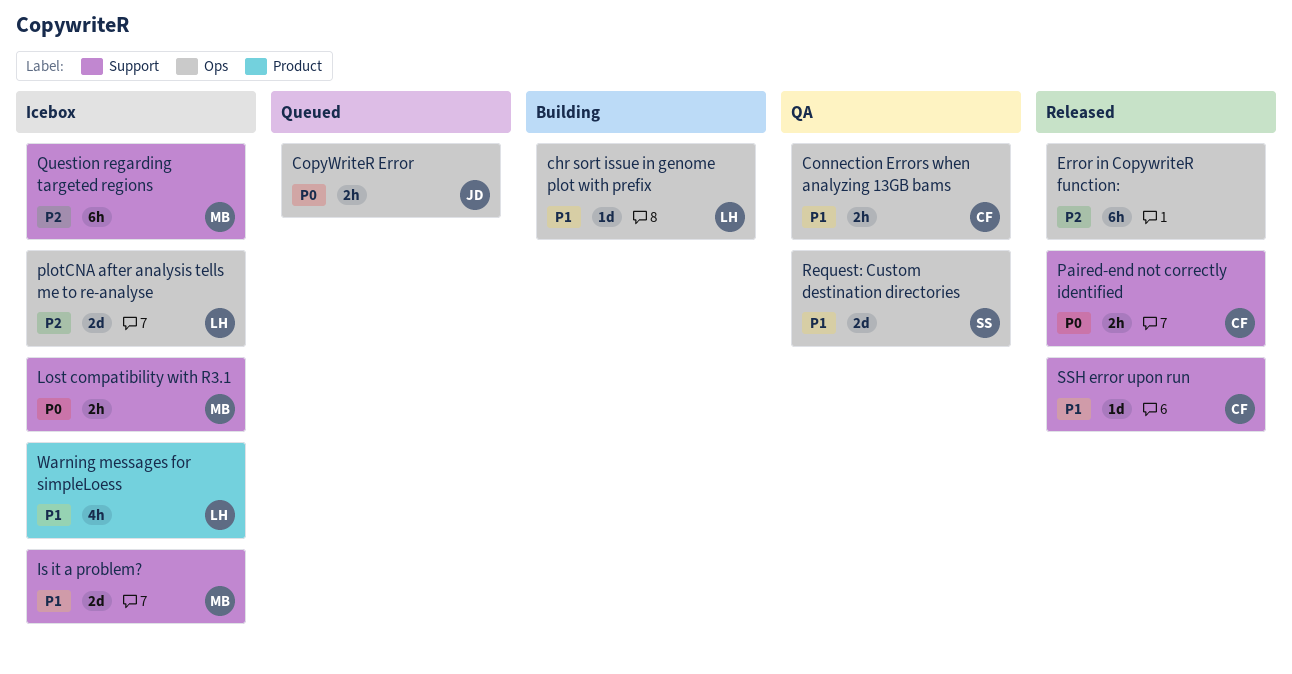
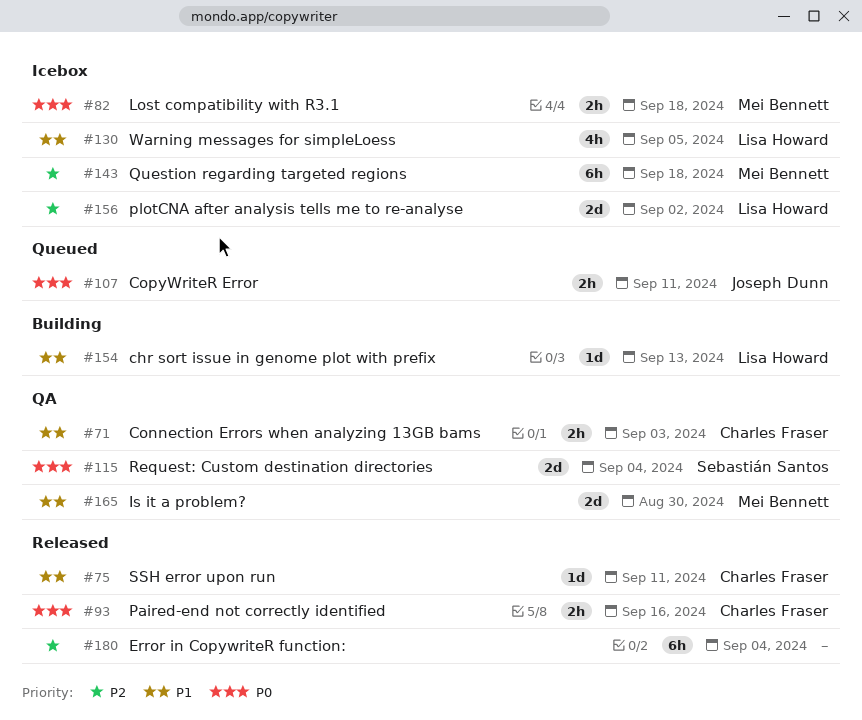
Is it a problem?, status: Icebox -> QA
Request: Custom destination directories, priority: P1 -> P0

